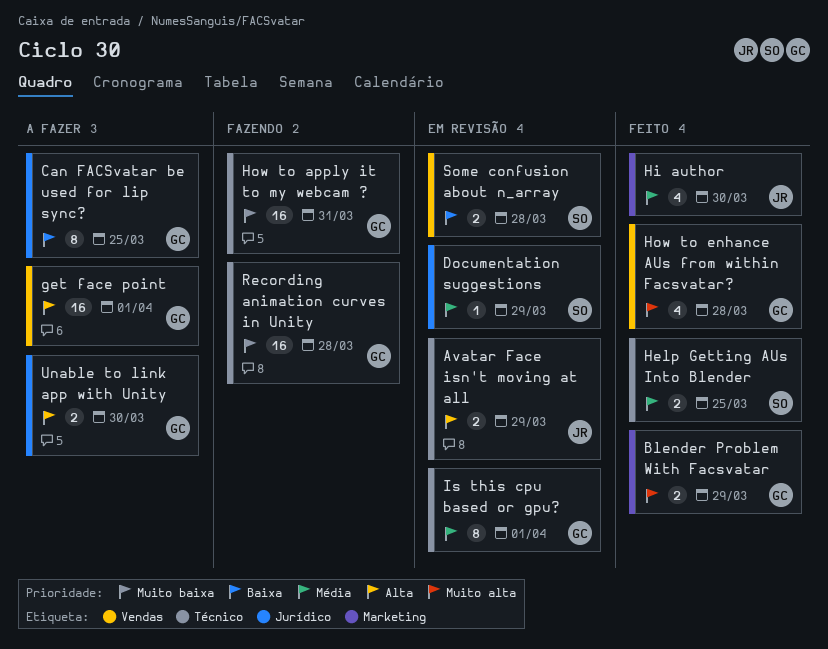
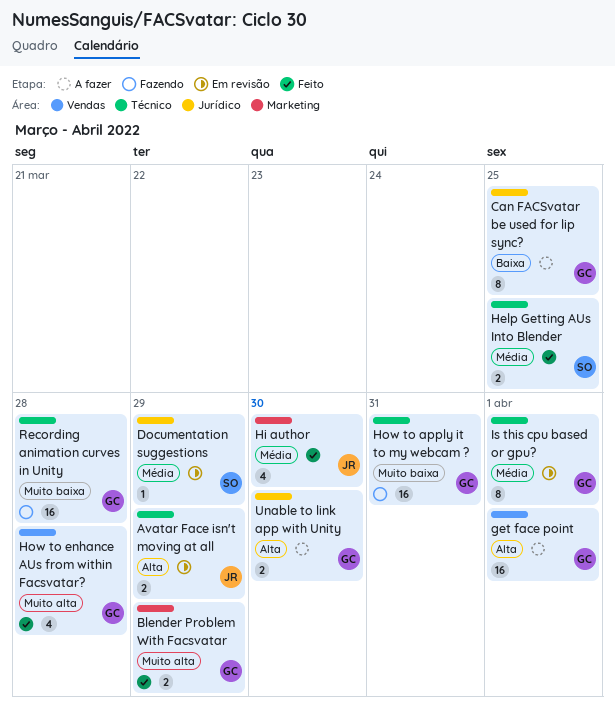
Some confusion about n_array: present -> none

